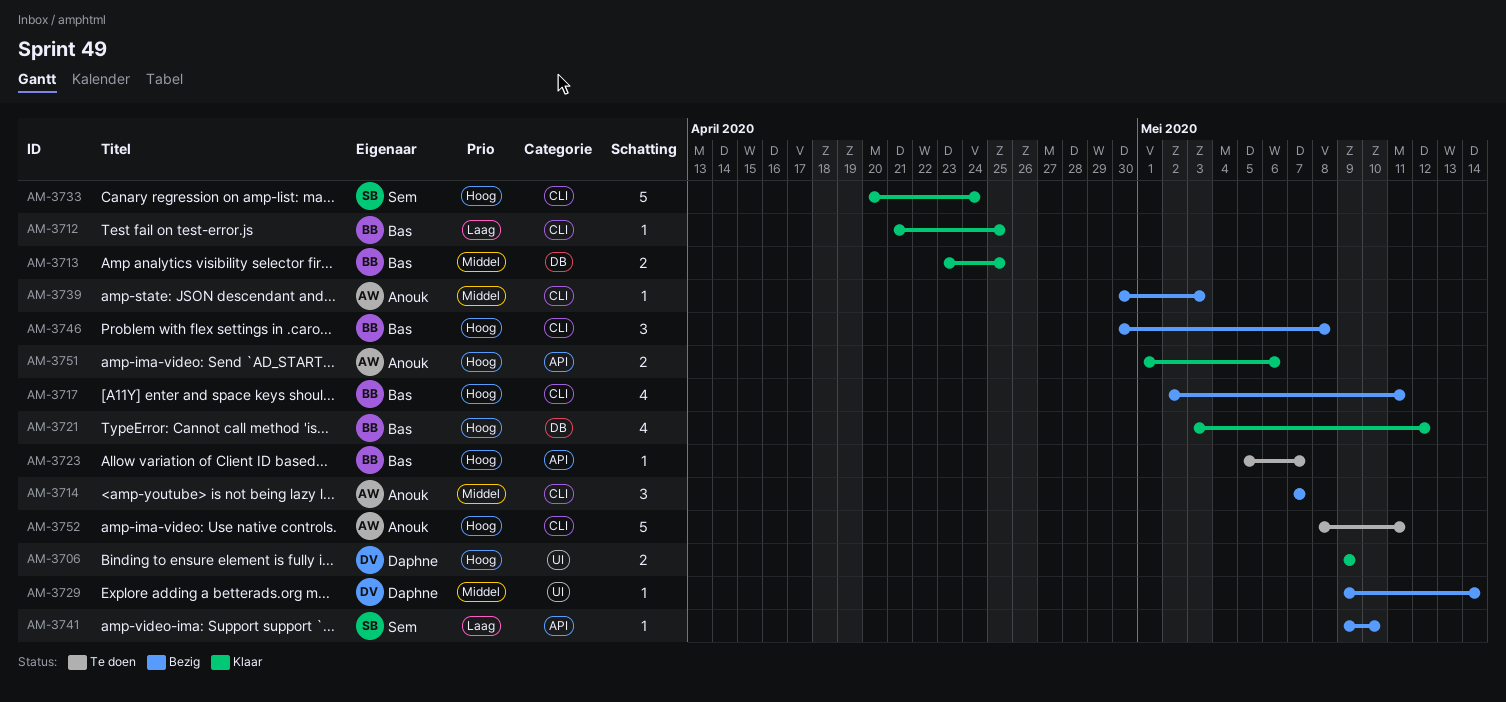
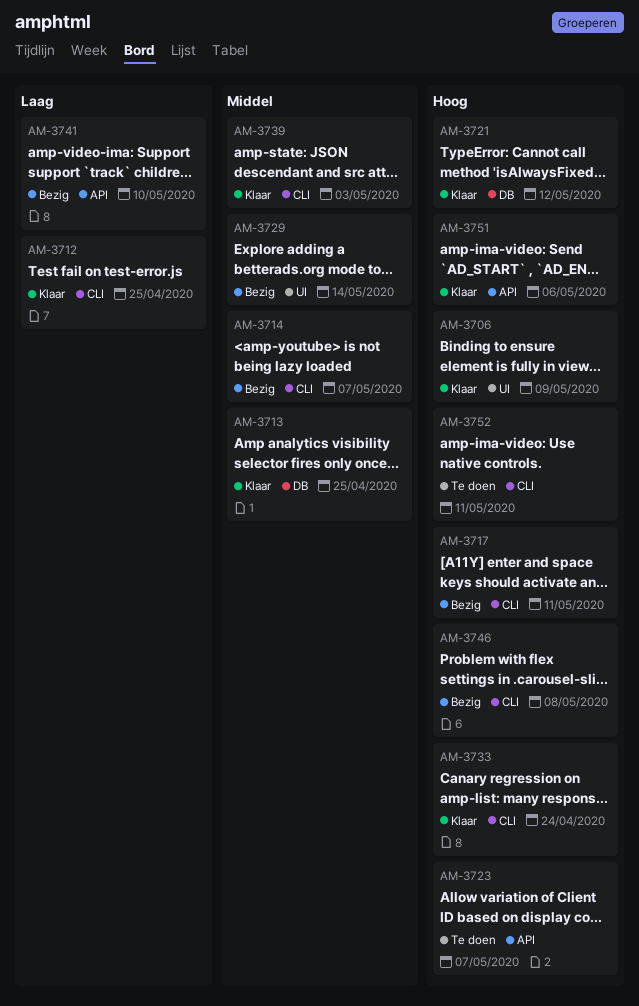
AM-3739, status: Bezig -> Klaar

